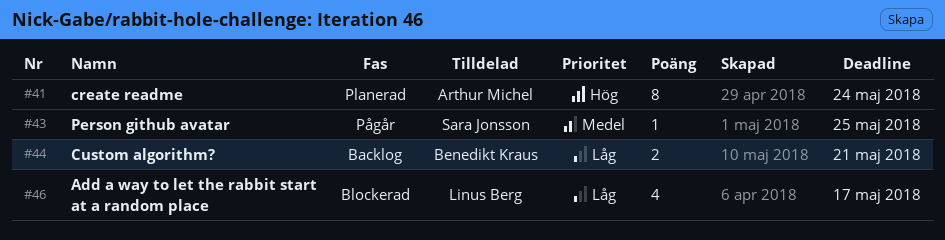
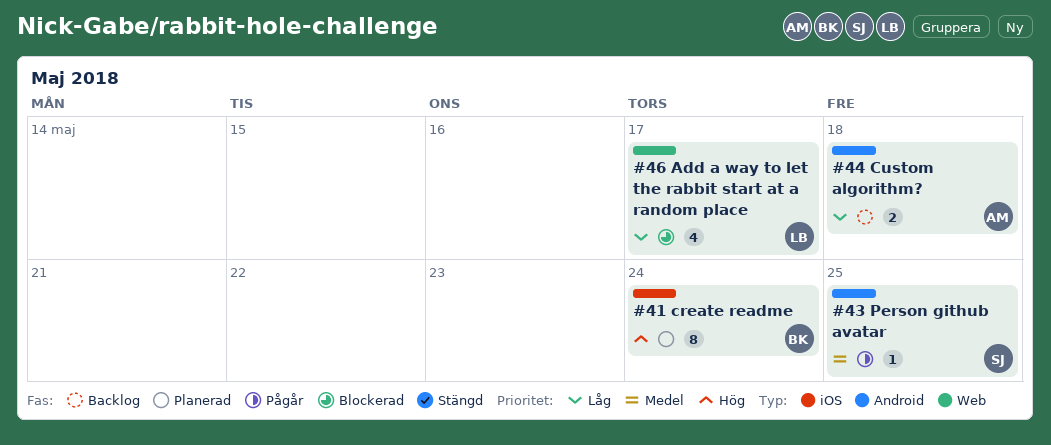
#41, owner: Arthur Michel -> Benedikt Kraus
#44, owner: Benedikt Kraus -> Arthur Michel
#44, due: May 21 -> May 18

